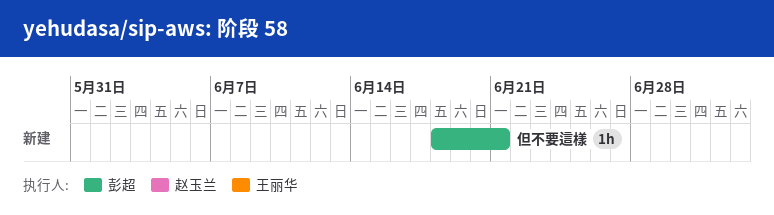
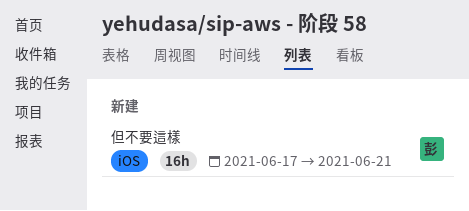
但不要這樣, estimate: 1h -> 16h
但不要這樣, start: Jun 18 -> Jun 17

